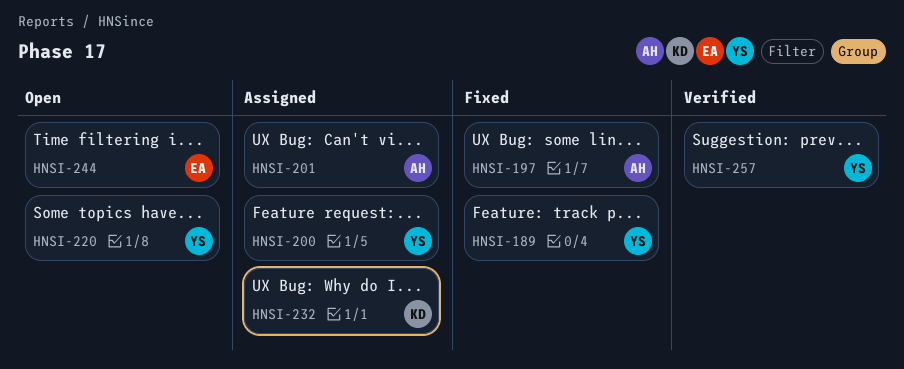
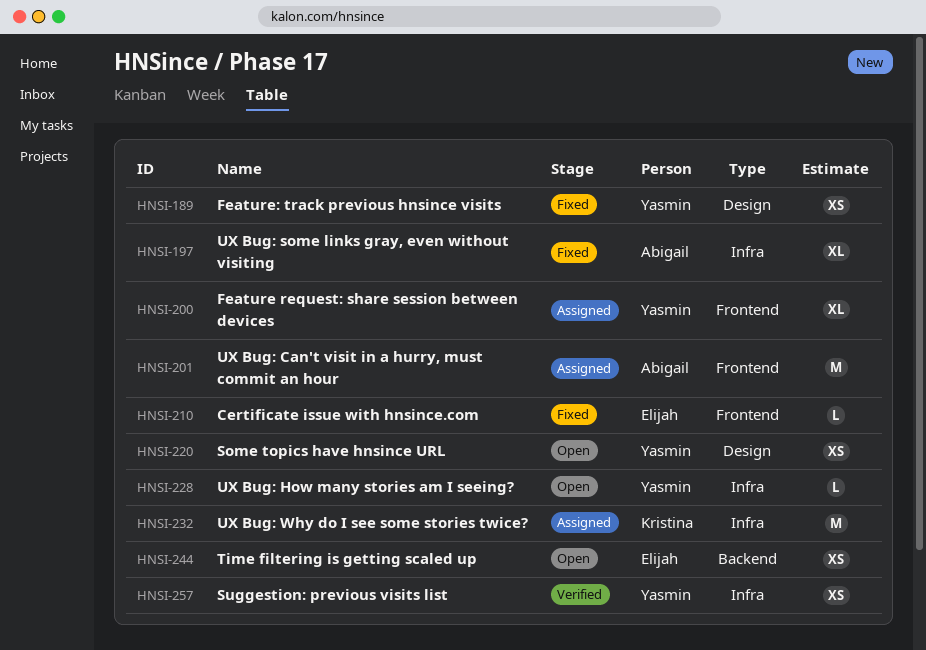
HNSI-210: none -> present
HNSI-228: none -> present

